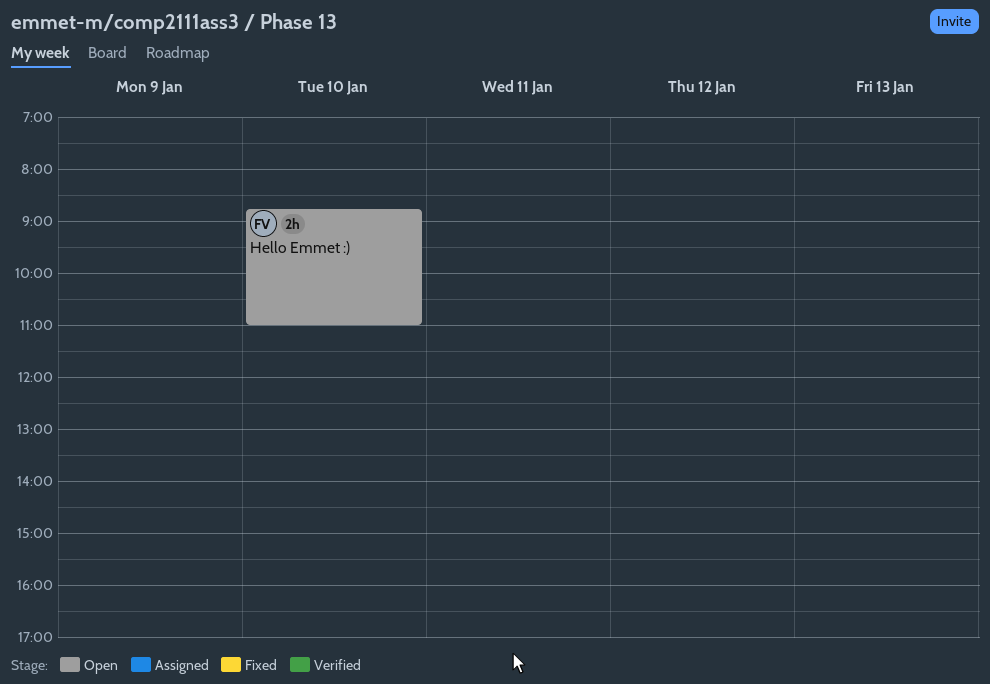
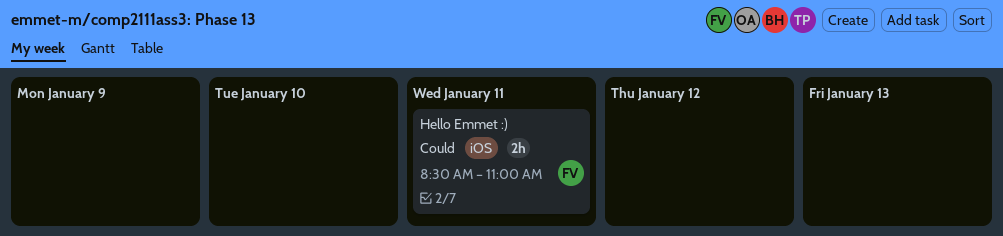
Hello Emmet :), day: Jan 10 -> Jan 11
Hello Emmet :), begins: 08:45 -> 08:30

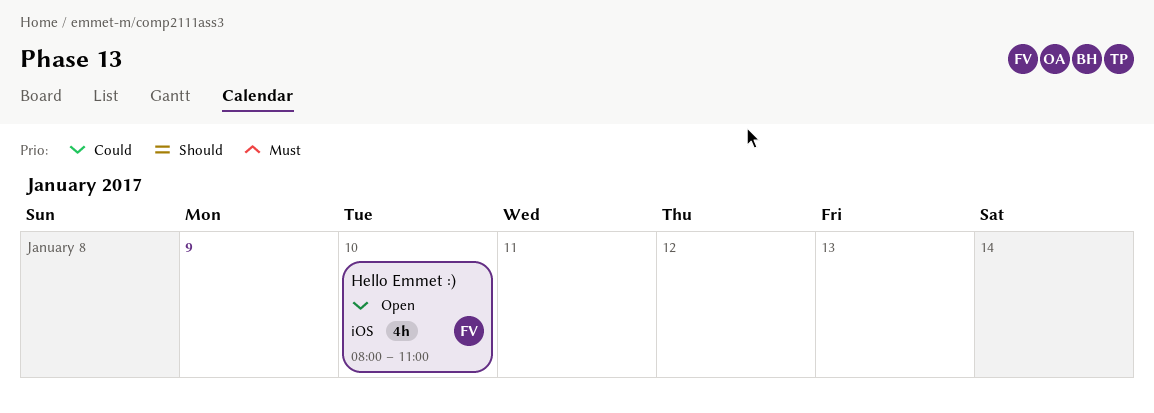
Hello Emmet :), estimate: 2h -> 4h
Hello Emmet :), day: Jan 11 -> Jan 10
Hello Emmet :), begins: 08:30 -> 08:00

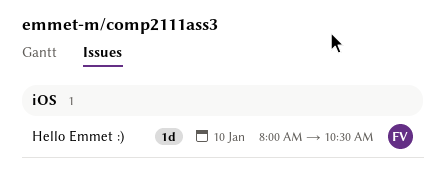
Hello Emmet :), estimate: 4h -> 1d
Hello Emmet :), ends: 11:00 -> 10:30

